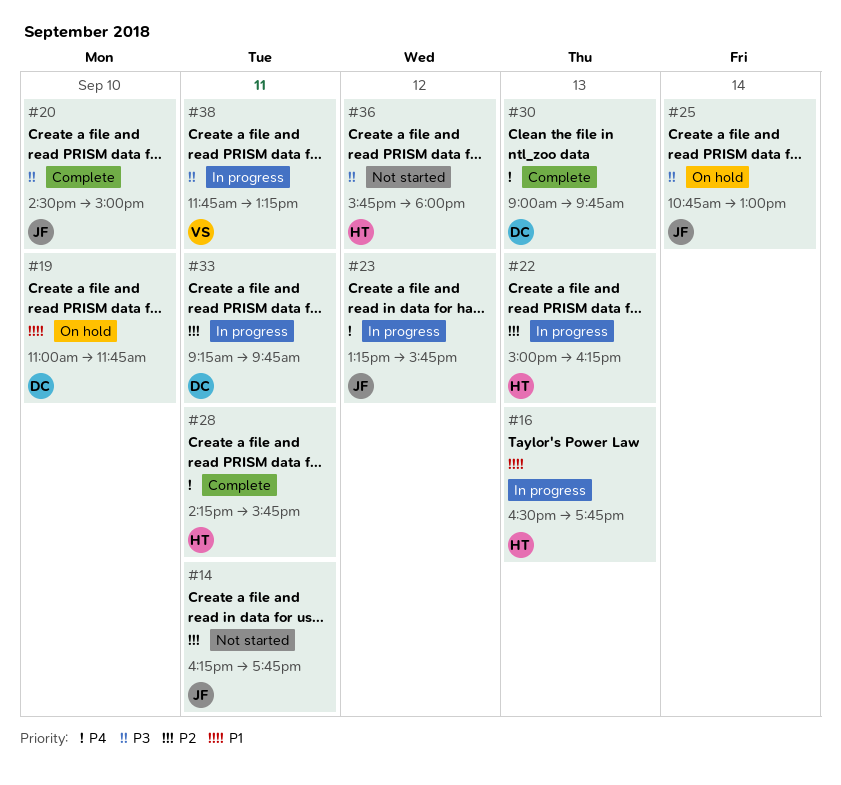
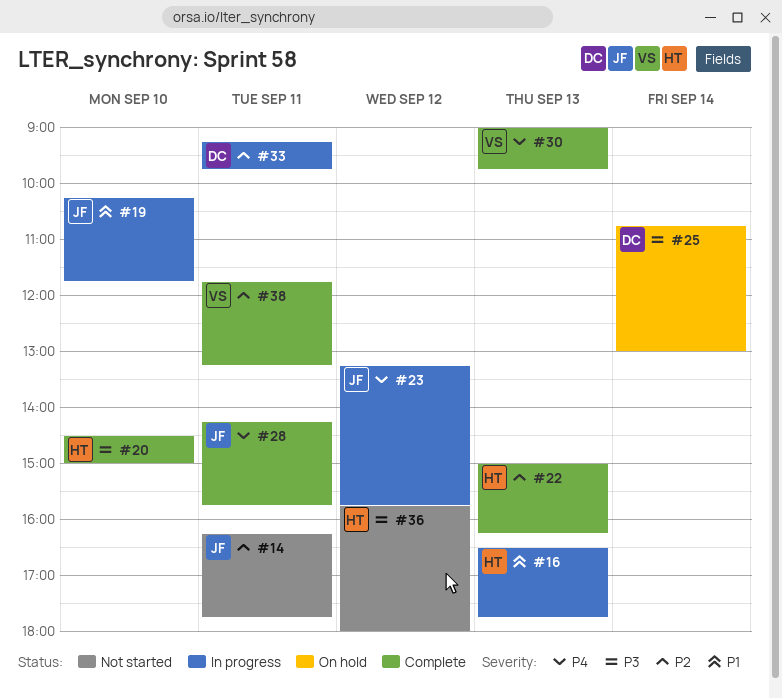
#19, status: On hold -> In progress
#19, owner: DC -> JF
#19, begins: 11:00 -> 10:15
#20, owner: JF -> HT
#22, status: In progress -> Complete
#25, owner: JF -> DC
#28, owner: HT -> JF
#30, owner: DC -> VS
#38, status: In progress -> Complete
#38, priority: P3 -> P2

